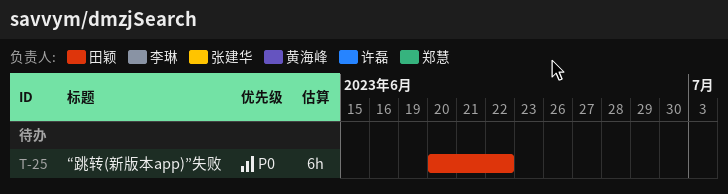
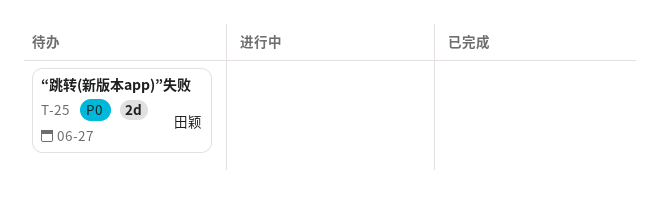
T-25, estimate: 6h -> 2d
T-25, due: Jun 22 -> Jun 27

